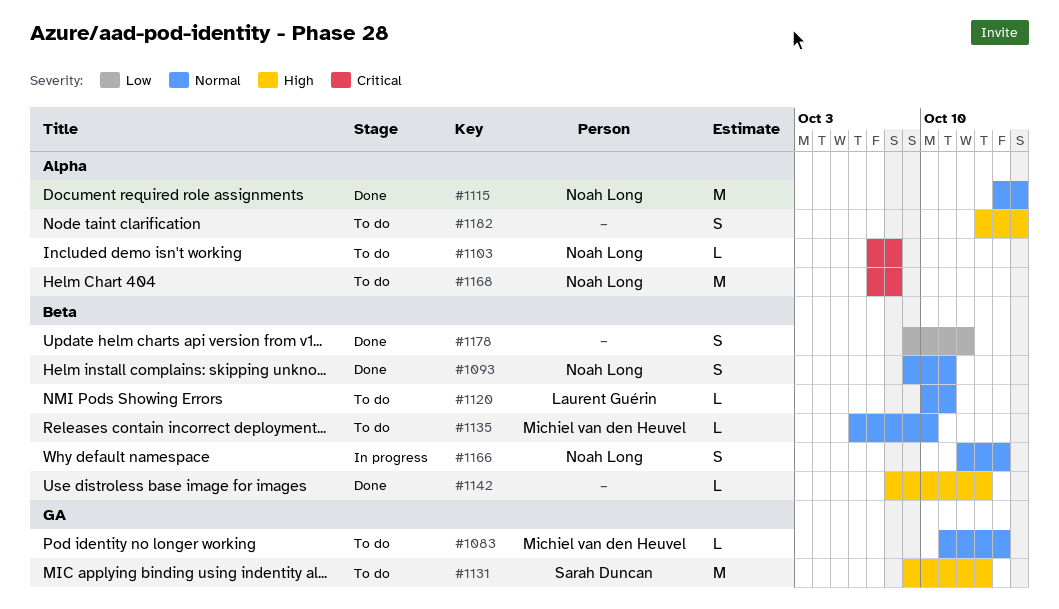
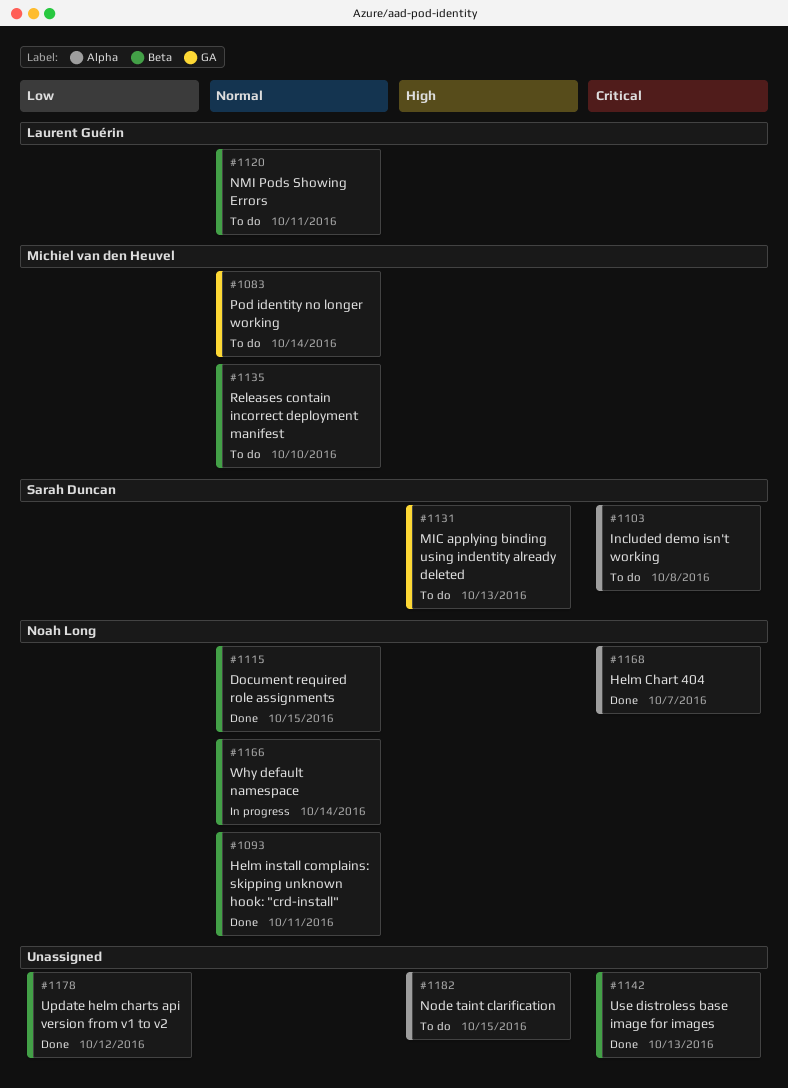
#1103, owner: Noah Long -> Sarah Duncan
#1115, label: Alpha -> Beta
#1142, priority: High -> Critical
#1168, status: To do -> Done
#1168, due: Oct 8 -> Oct 7

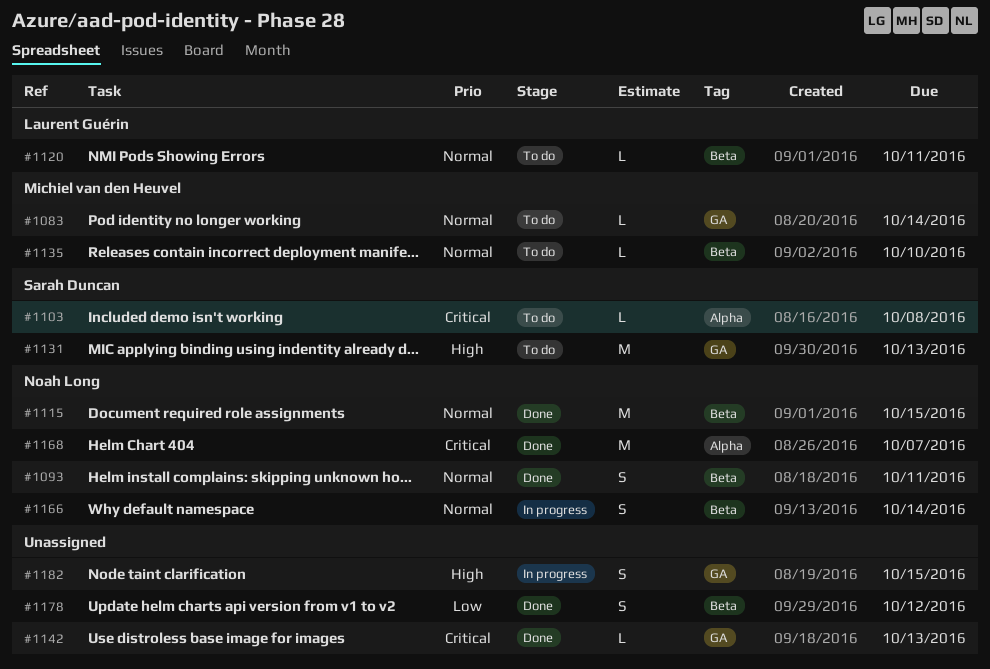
#1142, label: Beta -> GA
#1182, status: To do -> In progress
#1182, label: Alpha -> GA

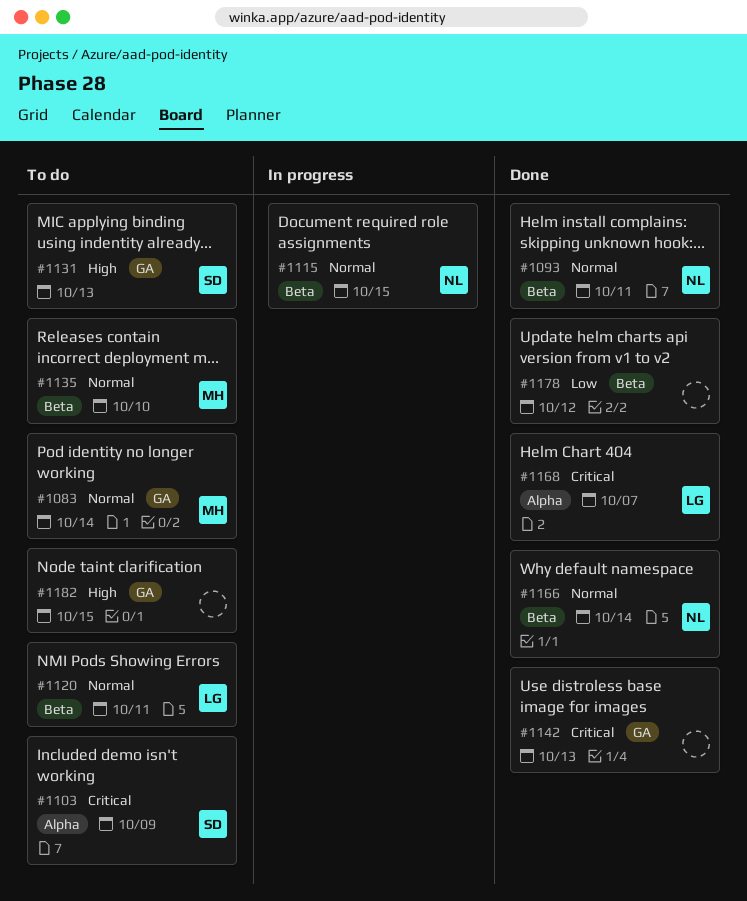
#1103, due: Oct 8 -> Oct 9
#1115, status: Done -> In progress
#1166, status: In progress -> Done
#1168, owner: Noah Long -> Laurent Guérin
#1182, status: In progress -> To do

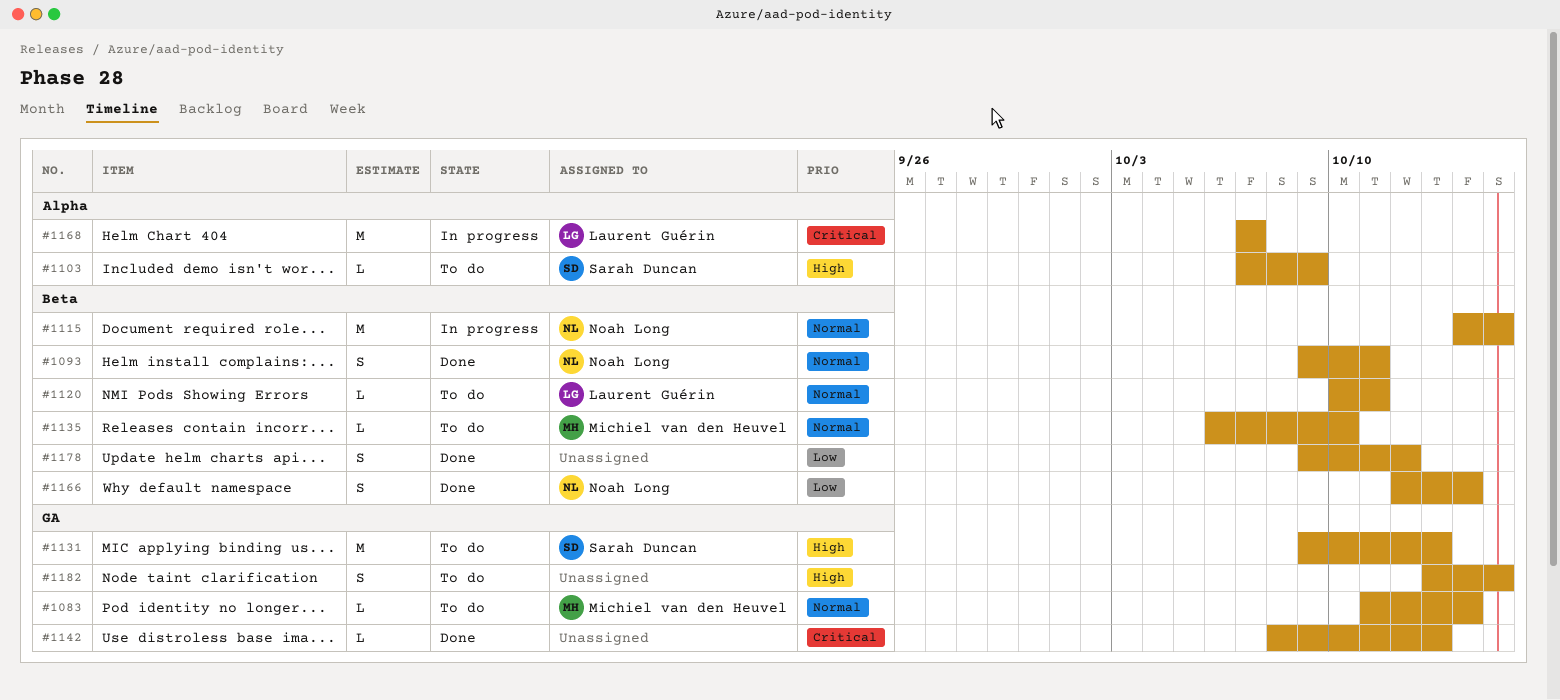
#1103, priority: Critical -> High
#1166, priority: Normal -> Low
#1168, status: Done -> In progress

